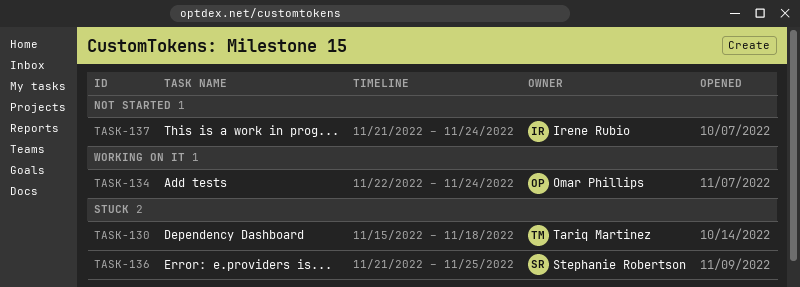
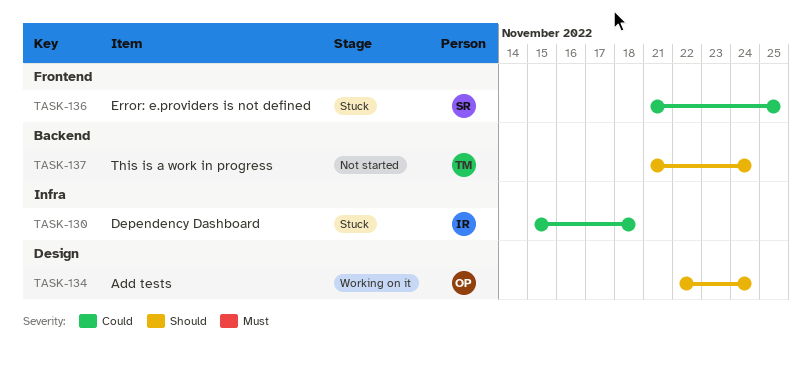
TASK-130, owner: Tariq Martinez -> Irene Rubio
TASK-137, owner: Irene Rubio -> Tariq Martinez

